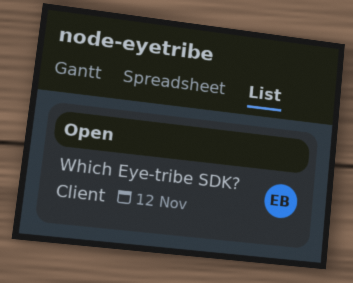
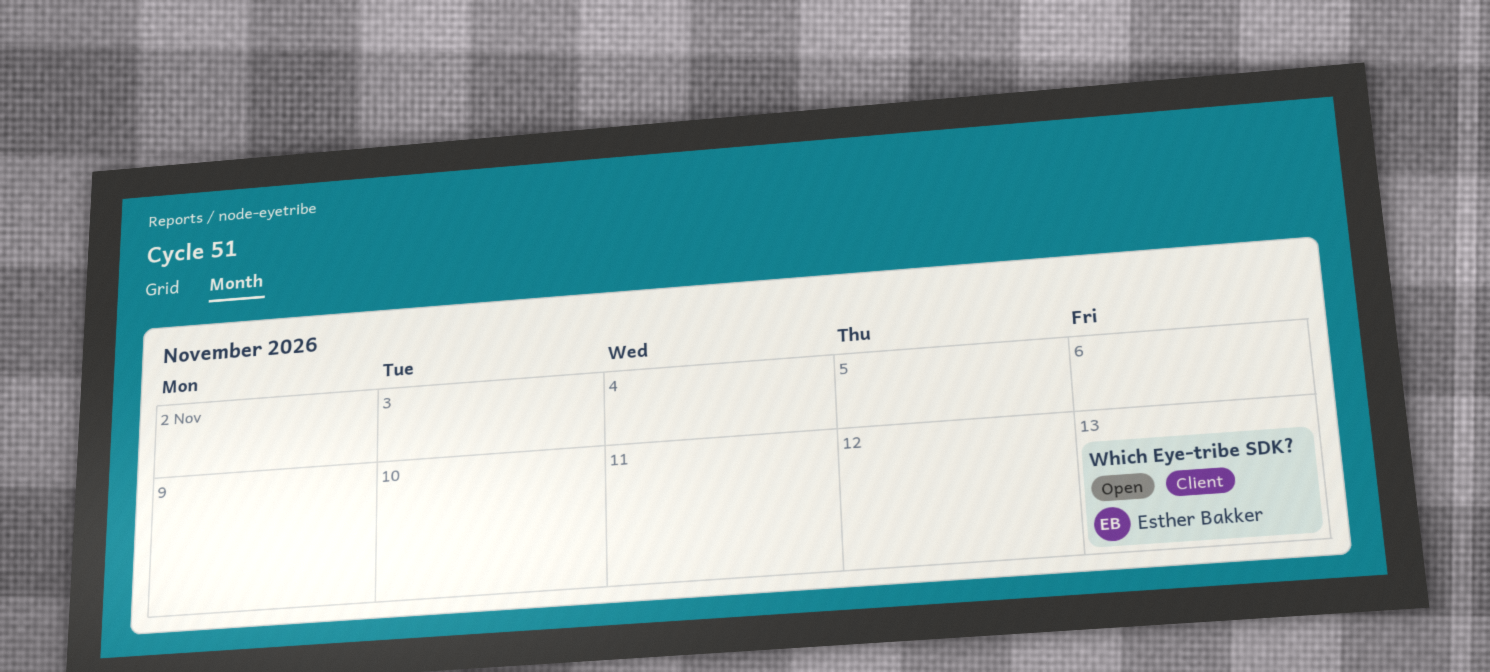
Which Eye-tribe SDK?, due: Nov 12 -> Nov 13

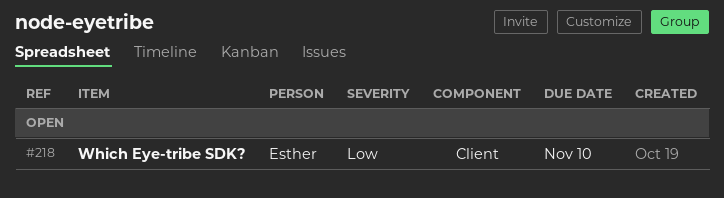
Which Eye-tribe SDK?, due: Nov 13 -> Nov 10

